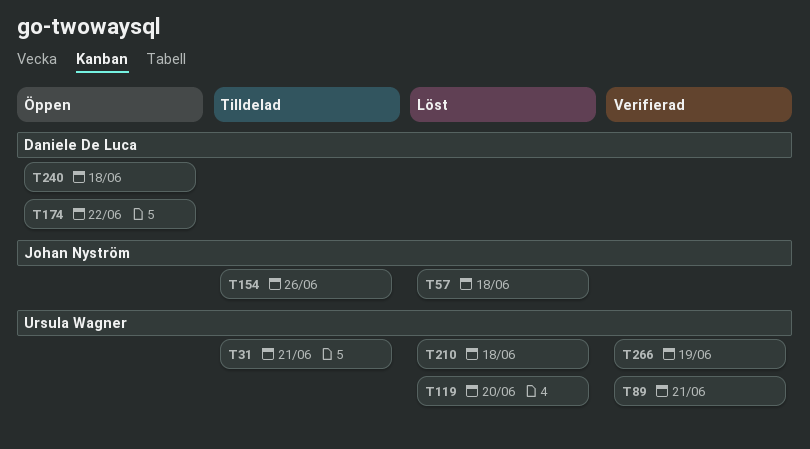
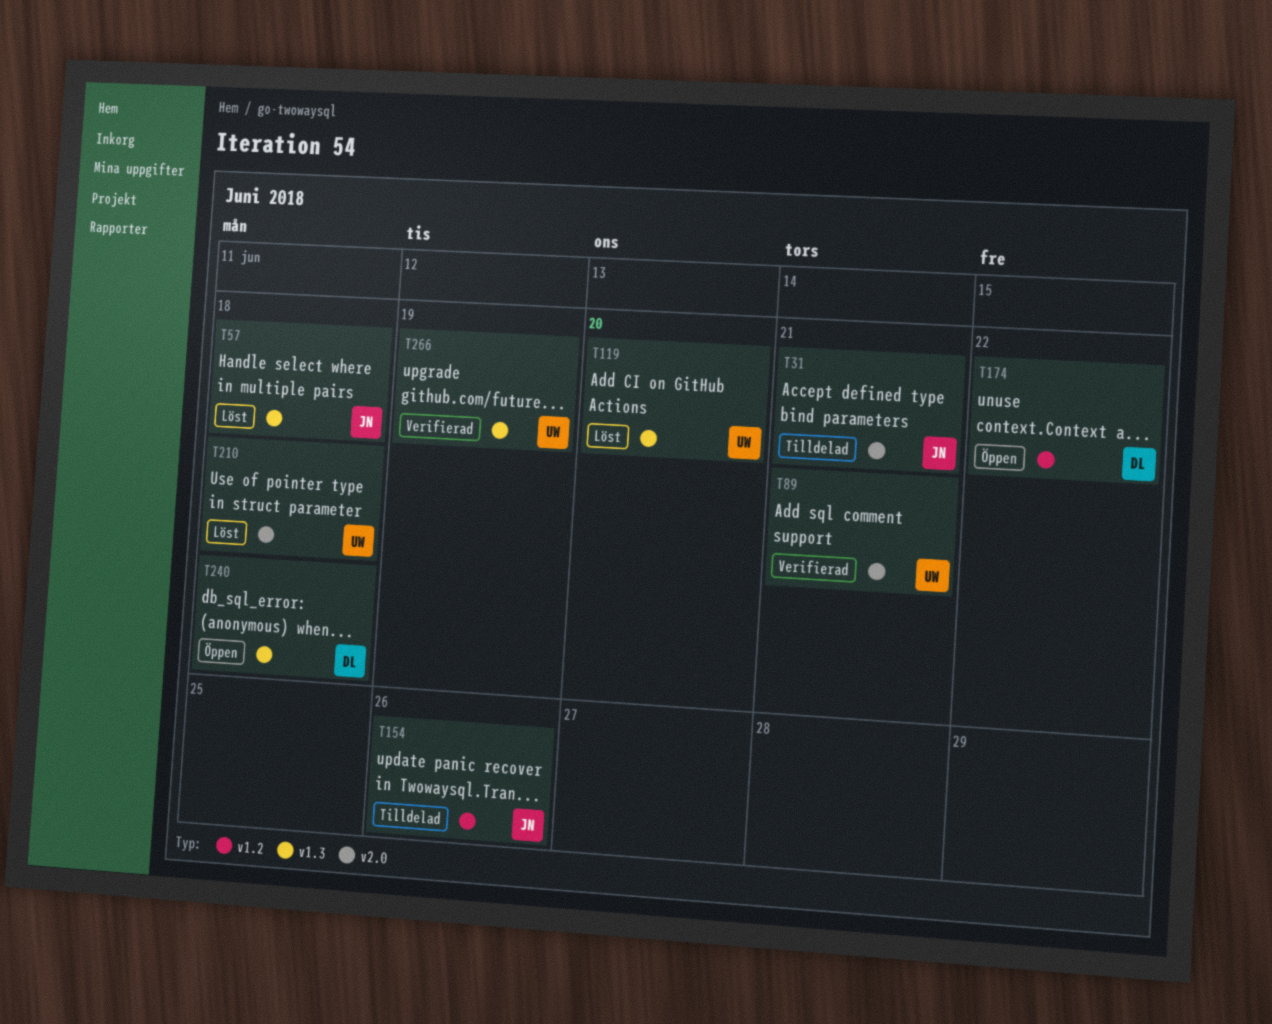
T31, owner: Ursula Wagner -> Johan Nyström

